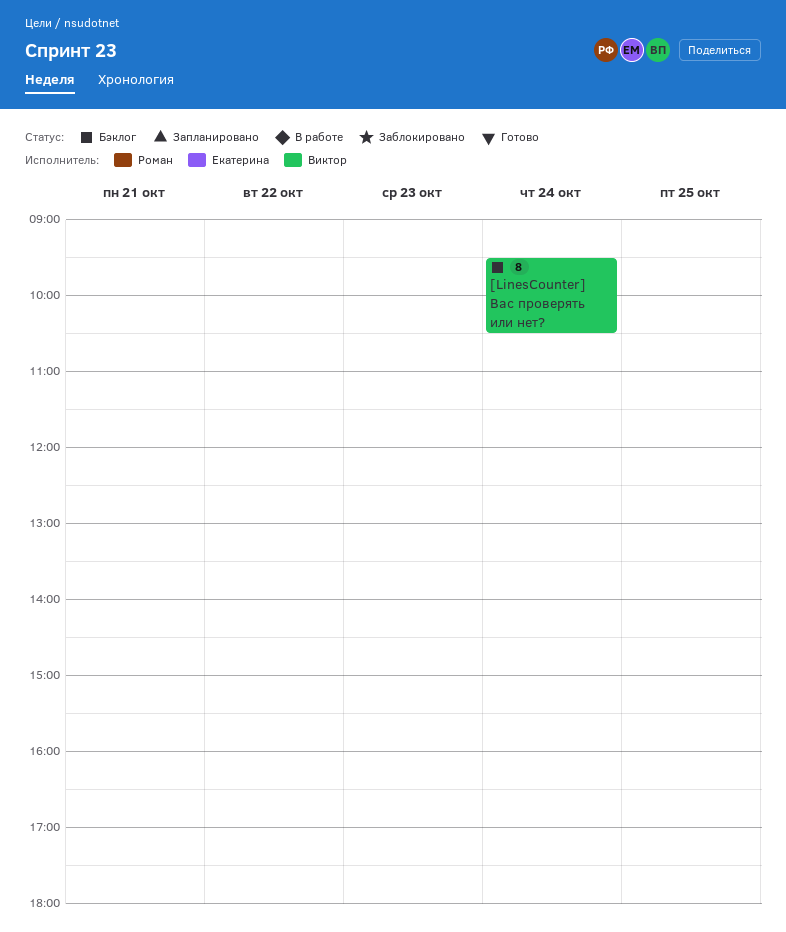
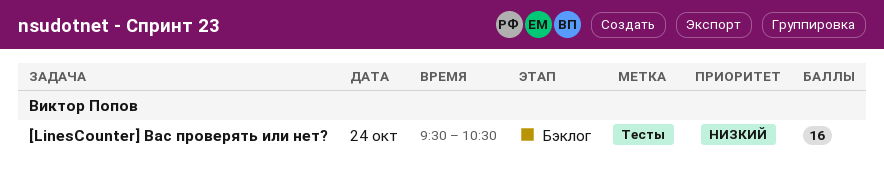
[LinesCounter] Вас проверять или нет?, estimate: 8 -> 16

